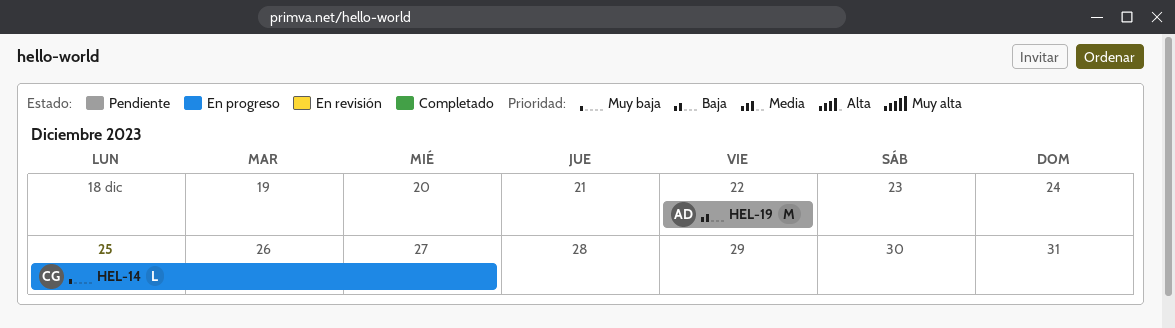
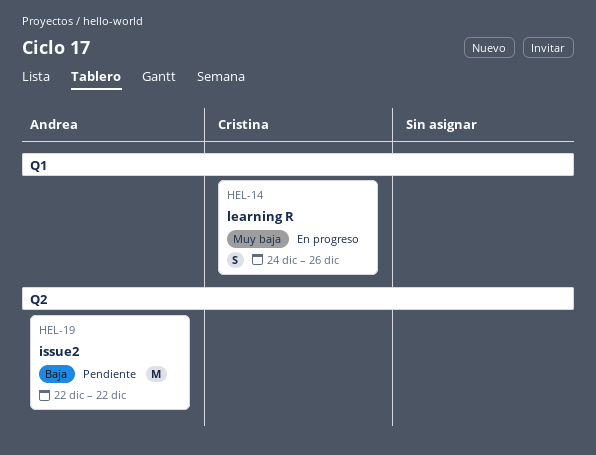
HEL-14, estimate: L -> S
HEL-14, start: Dec 25 -> Dec 24
HEL-14, due: Dec 27 -> Dec 26

